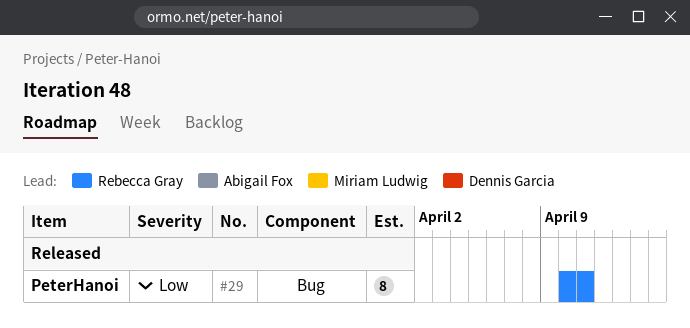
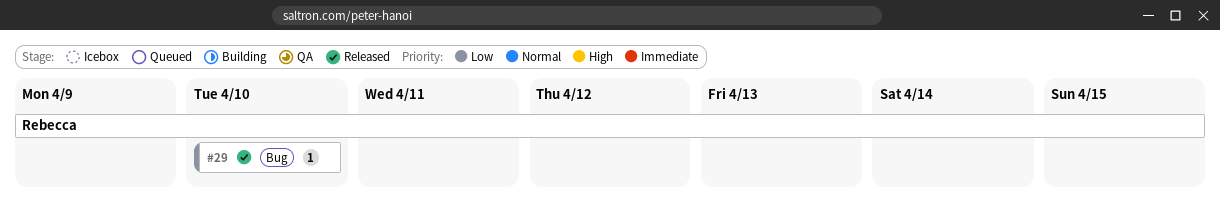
#29, estimate: 8 -> 1
#29, due: Apr 11 -> Apr 10

